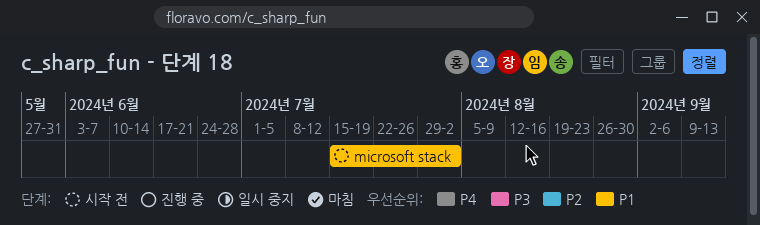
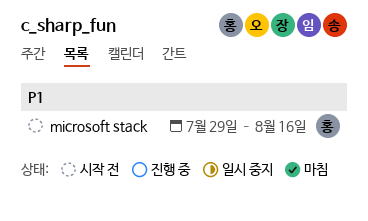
microsoft stack, start: Jul 15 -> Jul 29
microsoft stack, due: Aug 2 -> Aug 16

